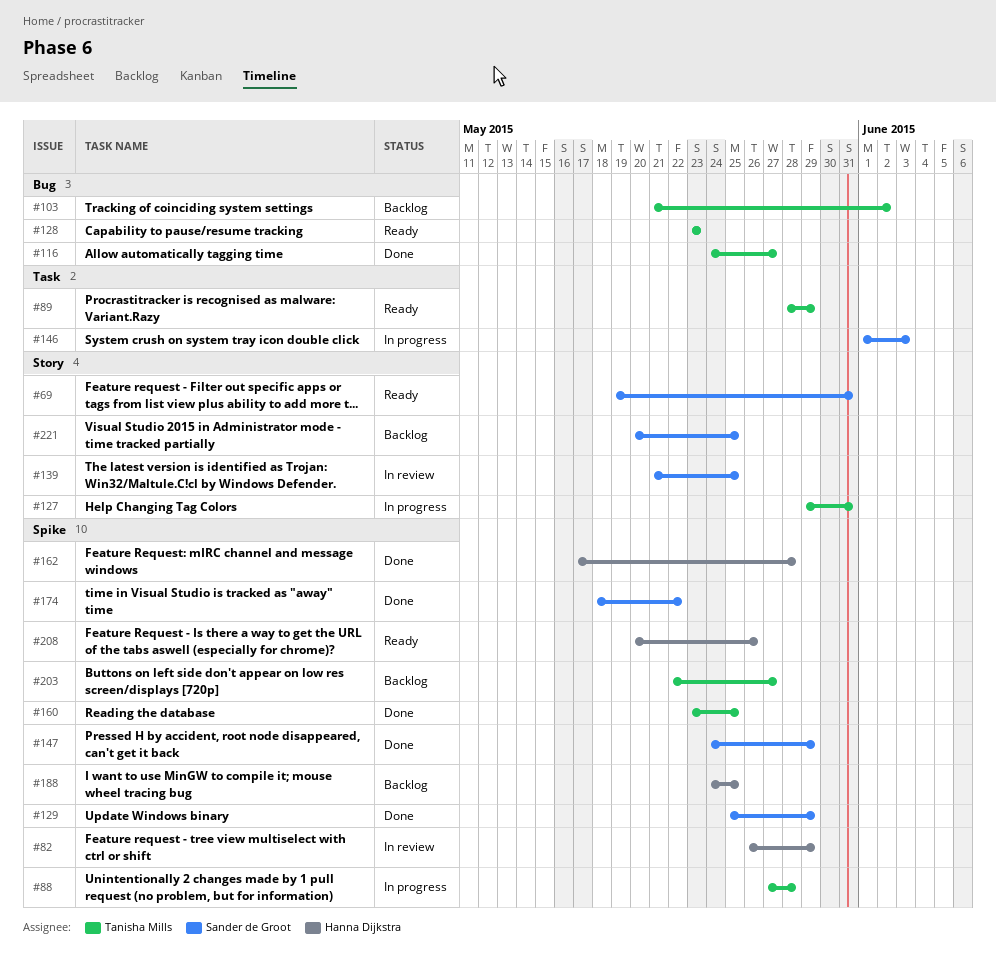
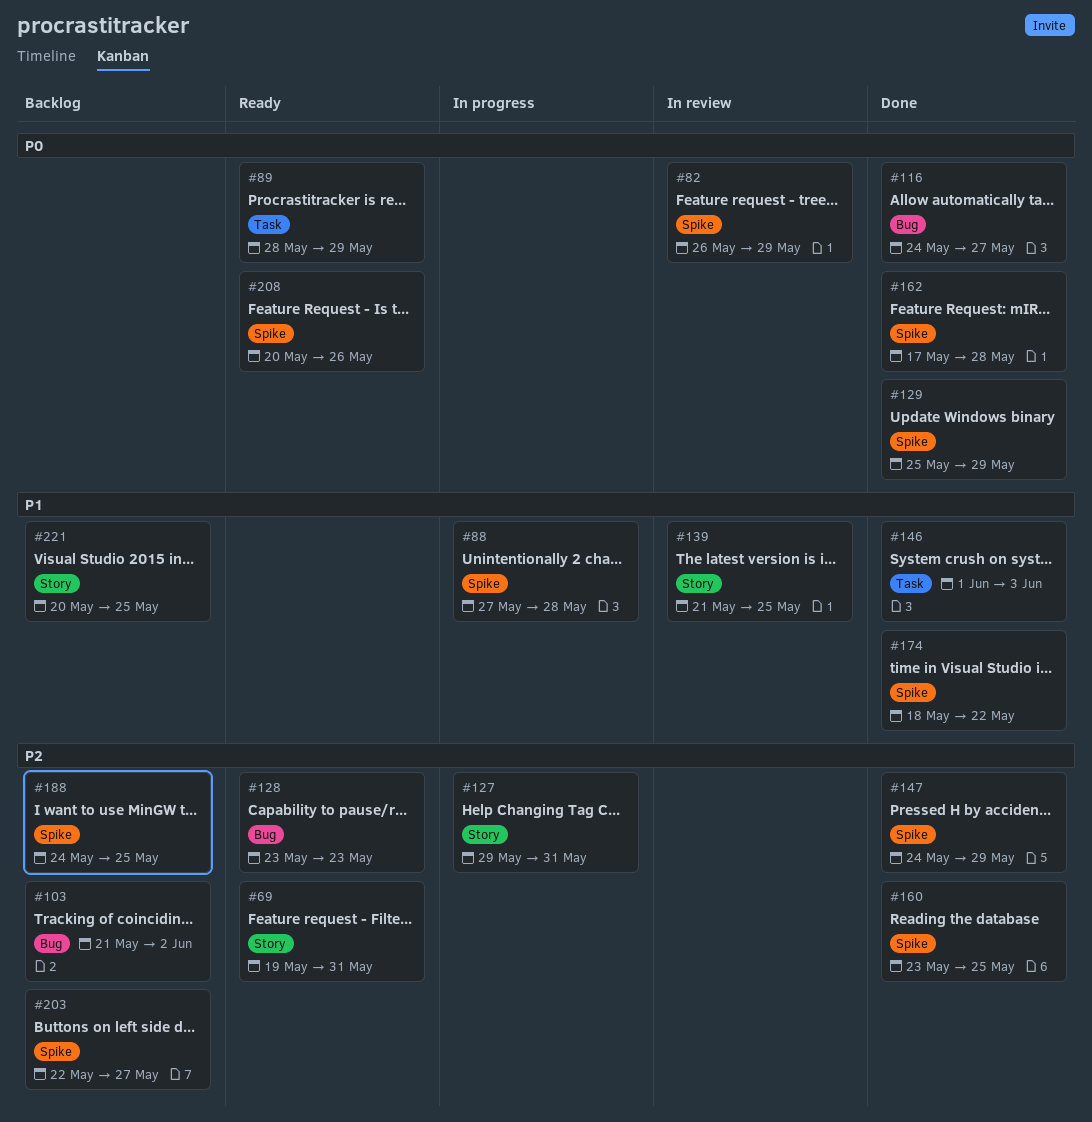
#146, status: In progress -> Done

